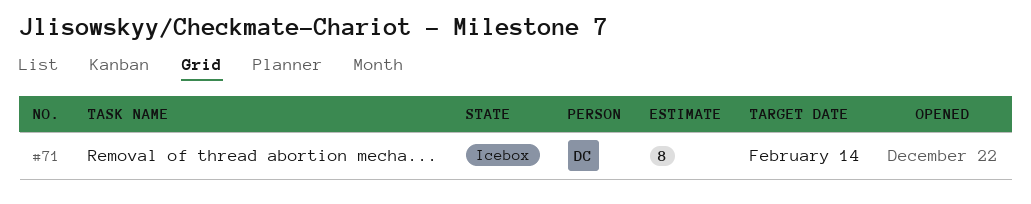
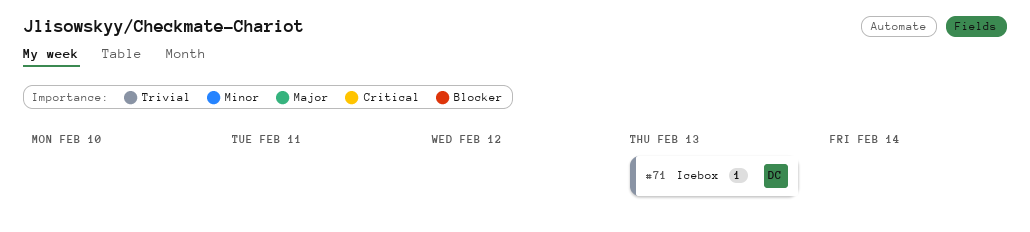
#71, estimate: 8 -> 1
#71, due: Feb 14 -> Feb 13

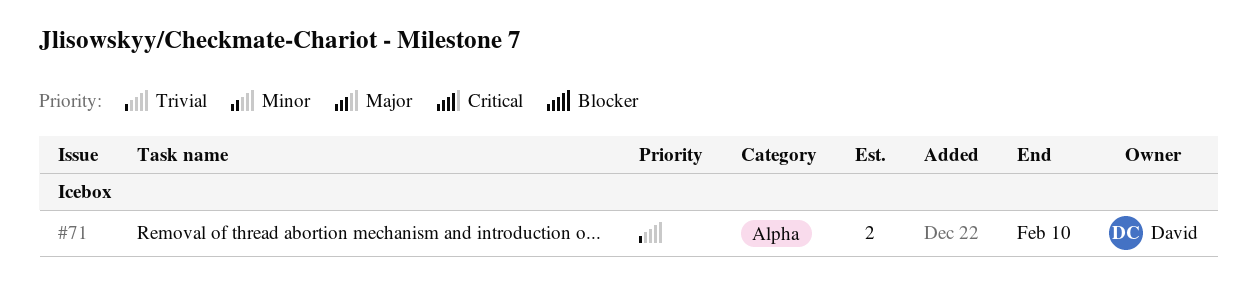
#71, estimate: 1 -> 2
#71, due: Feb 13 -> Feb 10

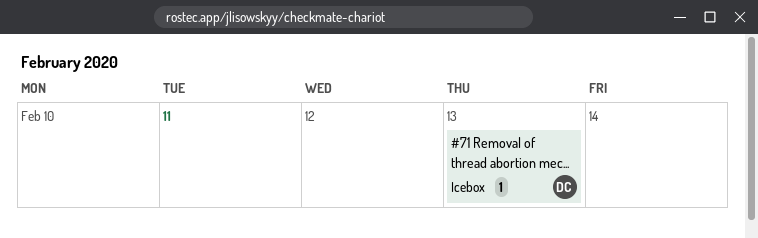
#71, estimate: 2 -> 1
#71, due: Feb 10 -> Feb 13

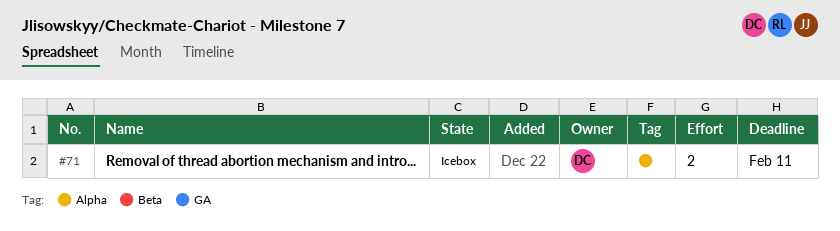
#71, estimate: 1 -> 2
#71, due: Feb 13 -> Feb 11

